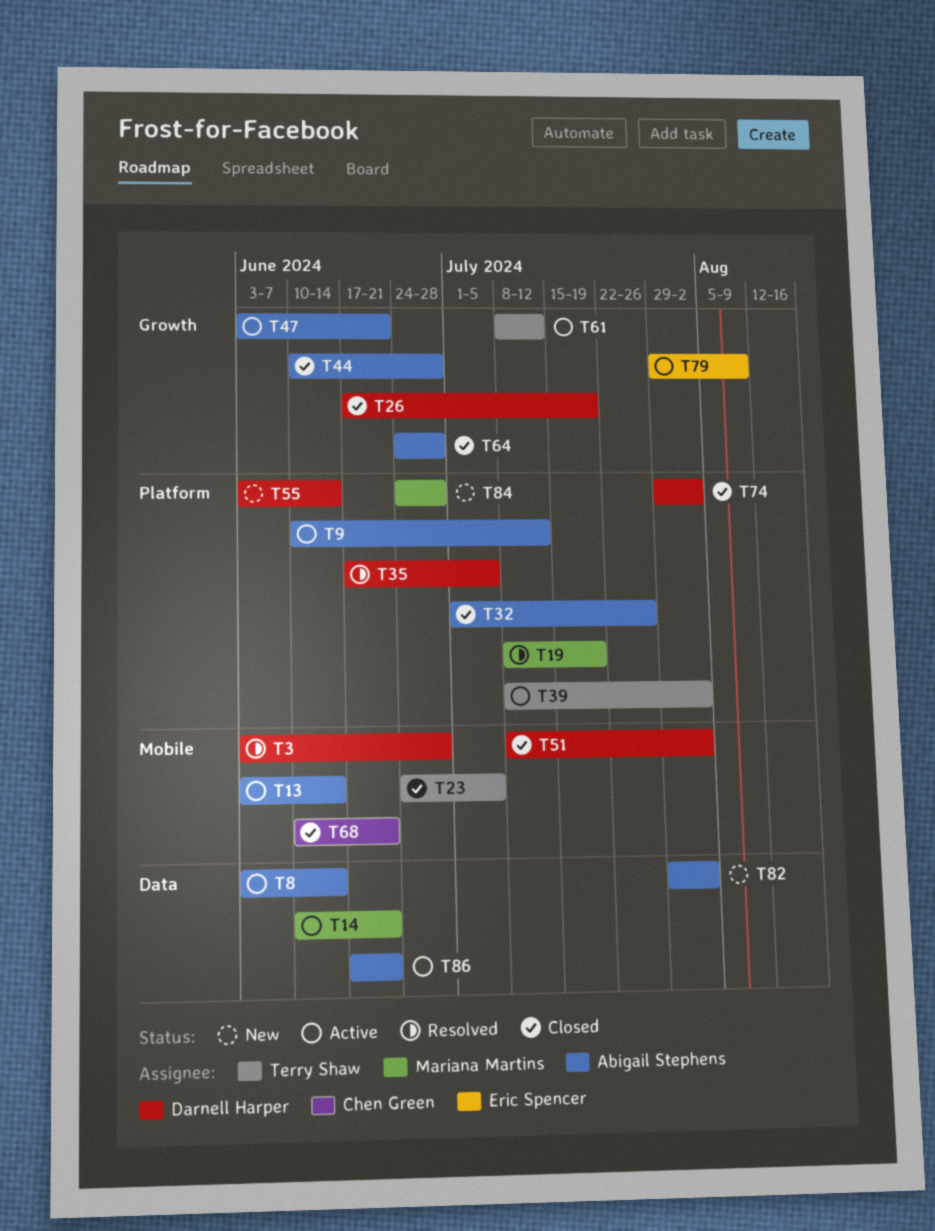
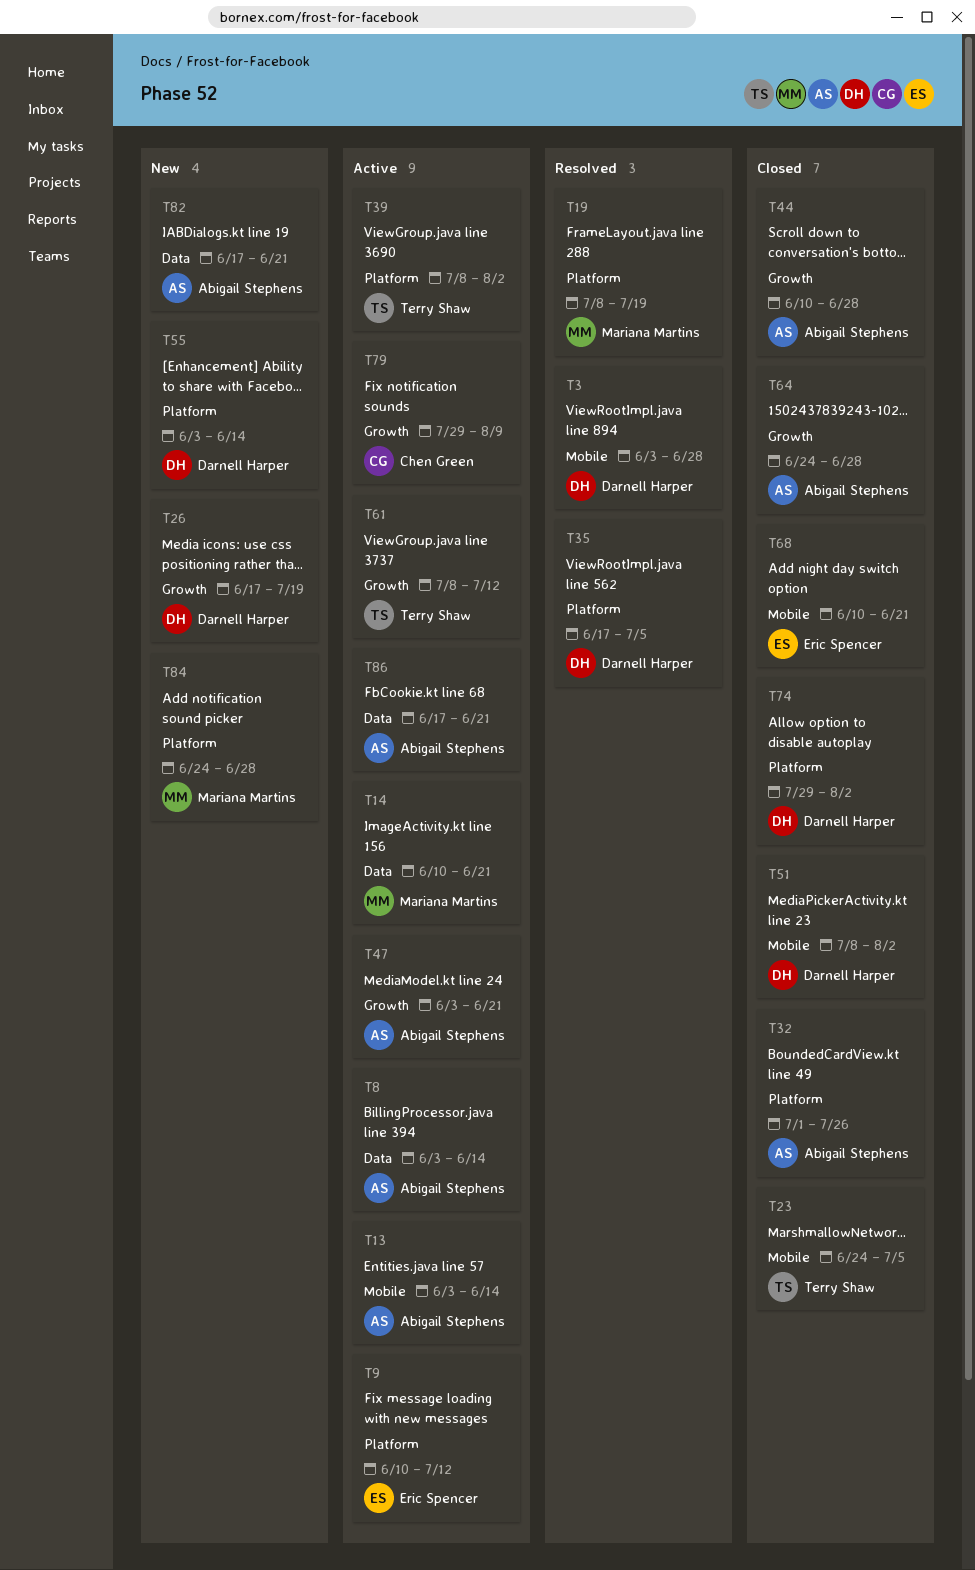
T9, owner: Abigail Stephens -> Eric Spencer
T26, status: Closed -> New
T68, owner: Chen Green -> Eric Spencer
T79, owner: Eric Spencer -> Chen Green
T82, start: Jul 29 -> Jun 17
T82, due: Aug 2 -> Jun 21

